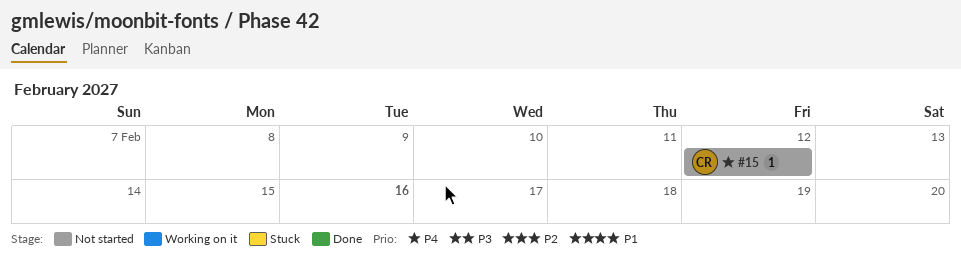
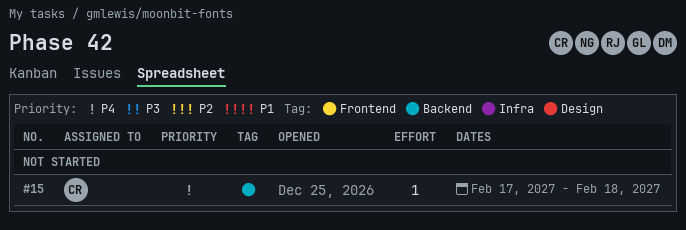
#15, start: Feb 12 -> Feb 17
#15, due: Feb 12 -> Feb 18

